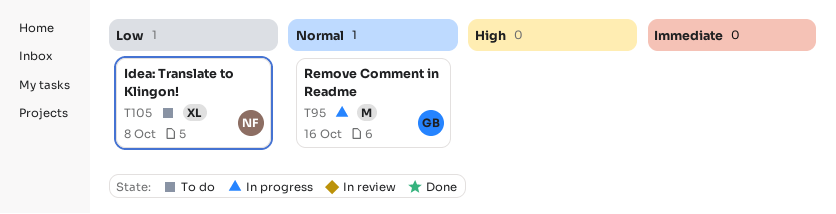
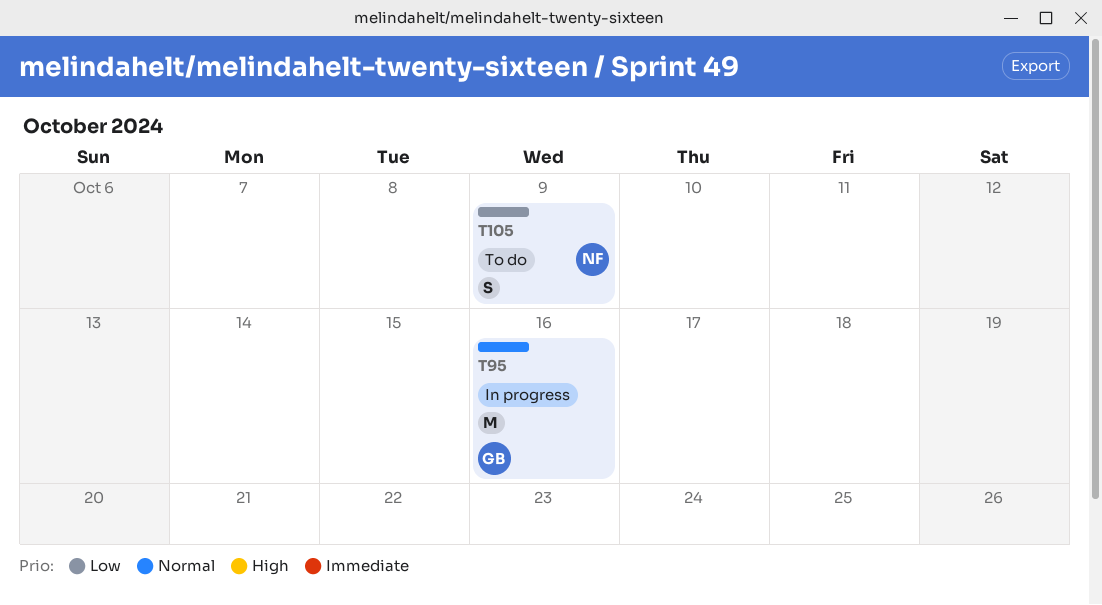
T105, estimate: XL -> S
T105, due: Oct 8 -> Oct 9

